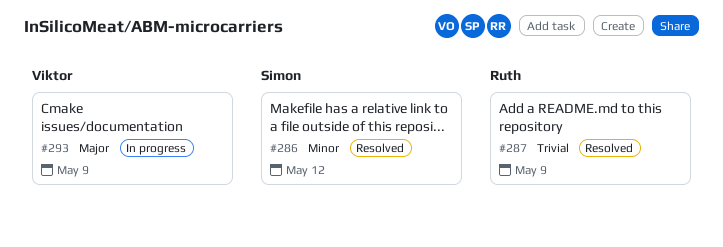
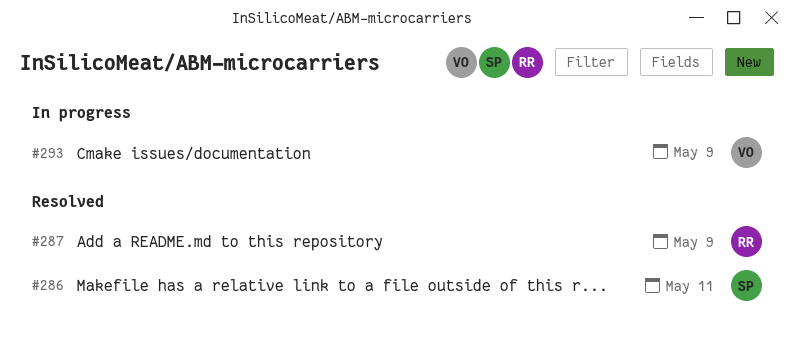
#286, due: May 12 -> May 11

